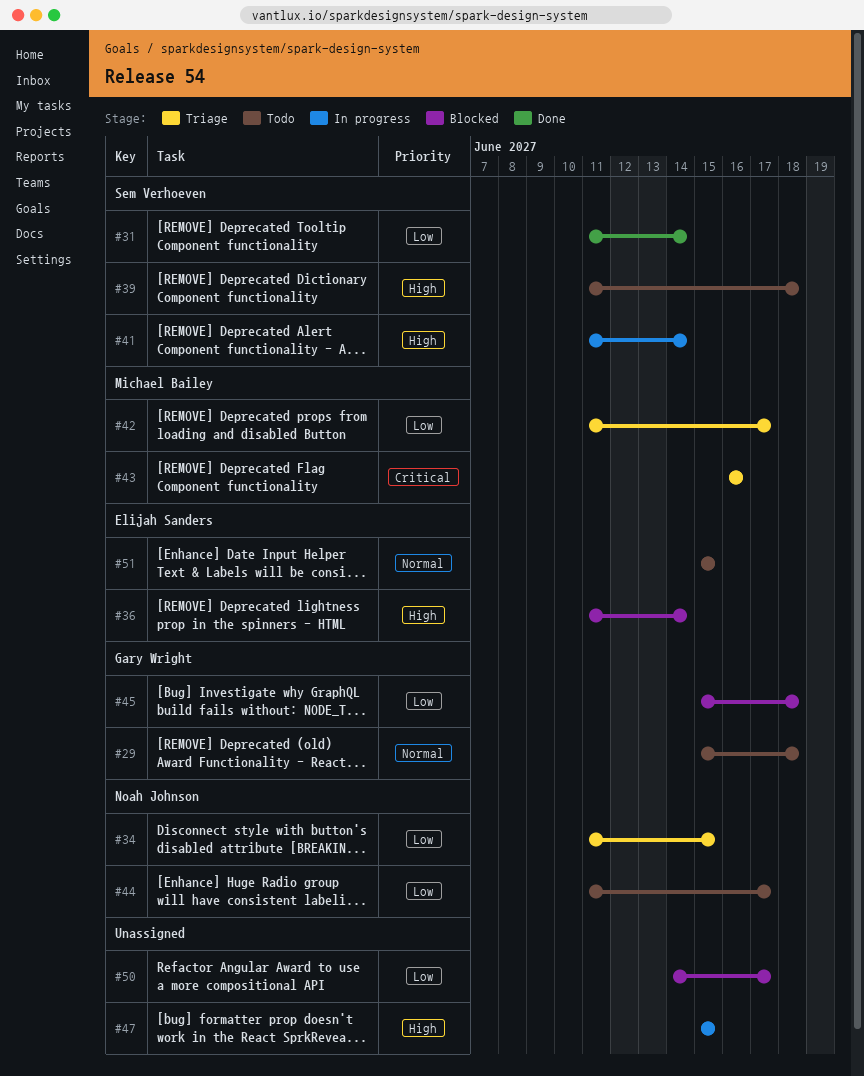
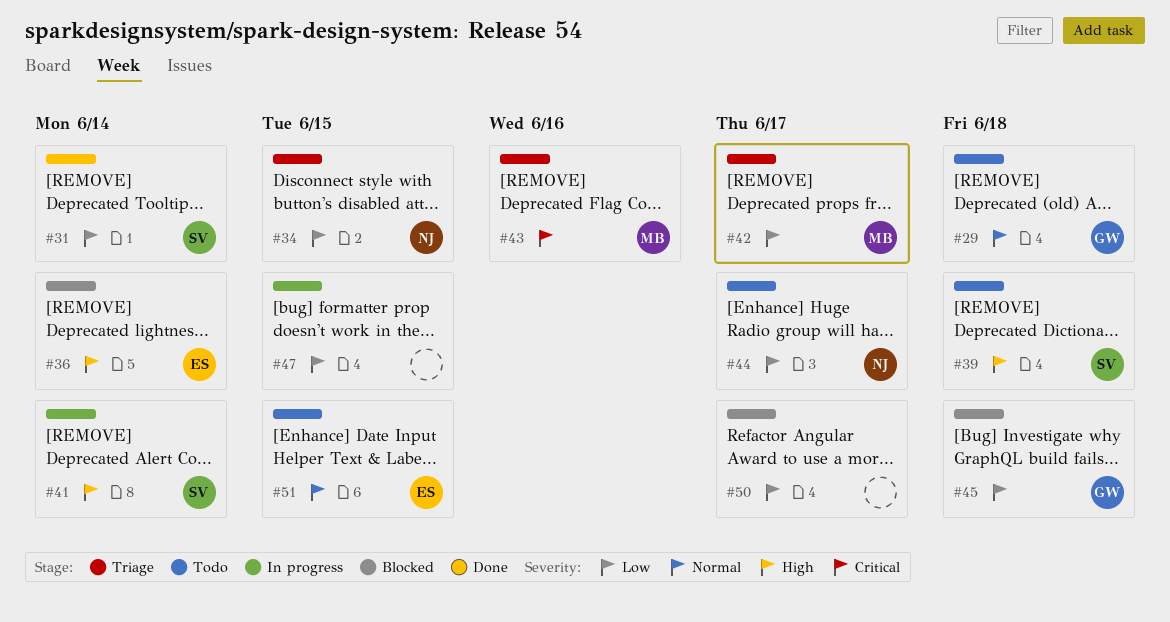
#47, priority: High -> Low

